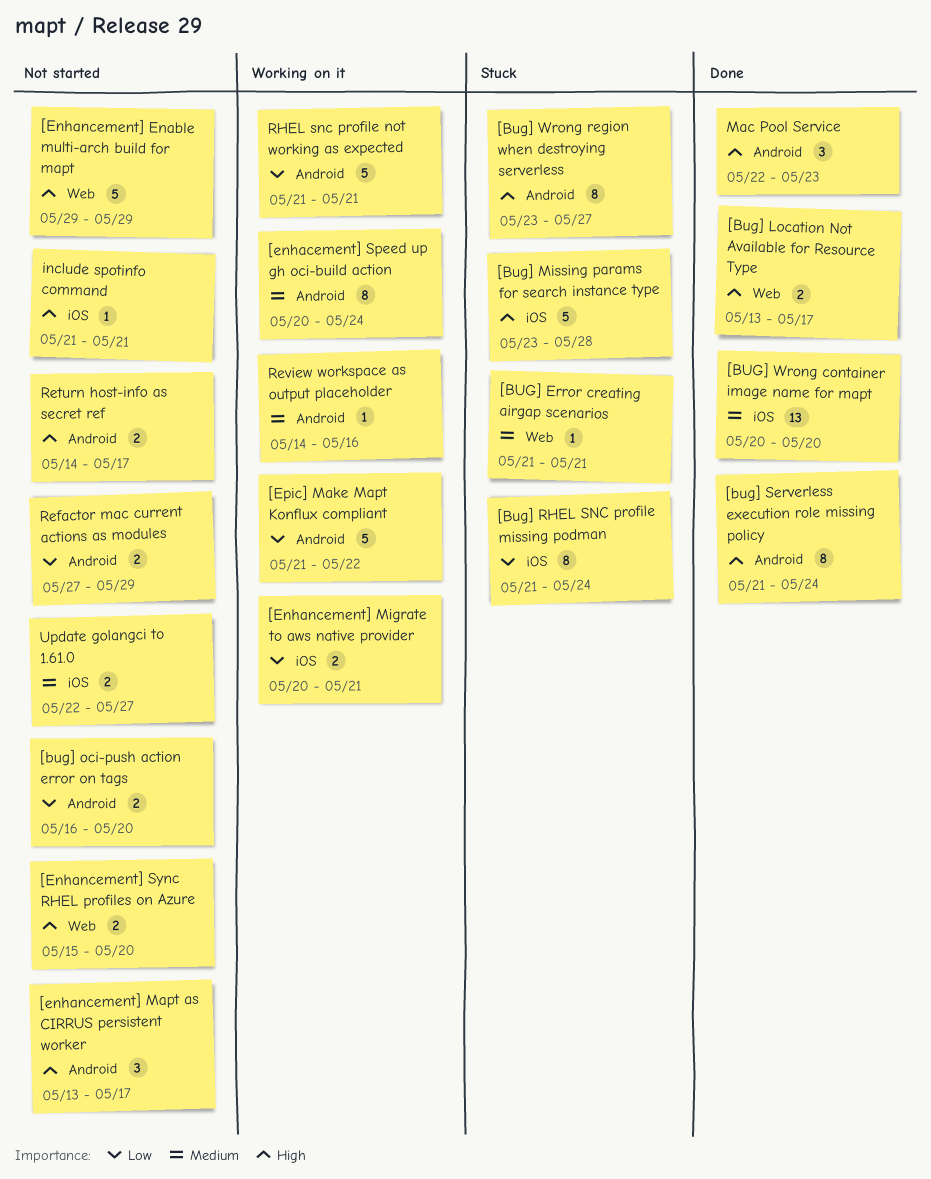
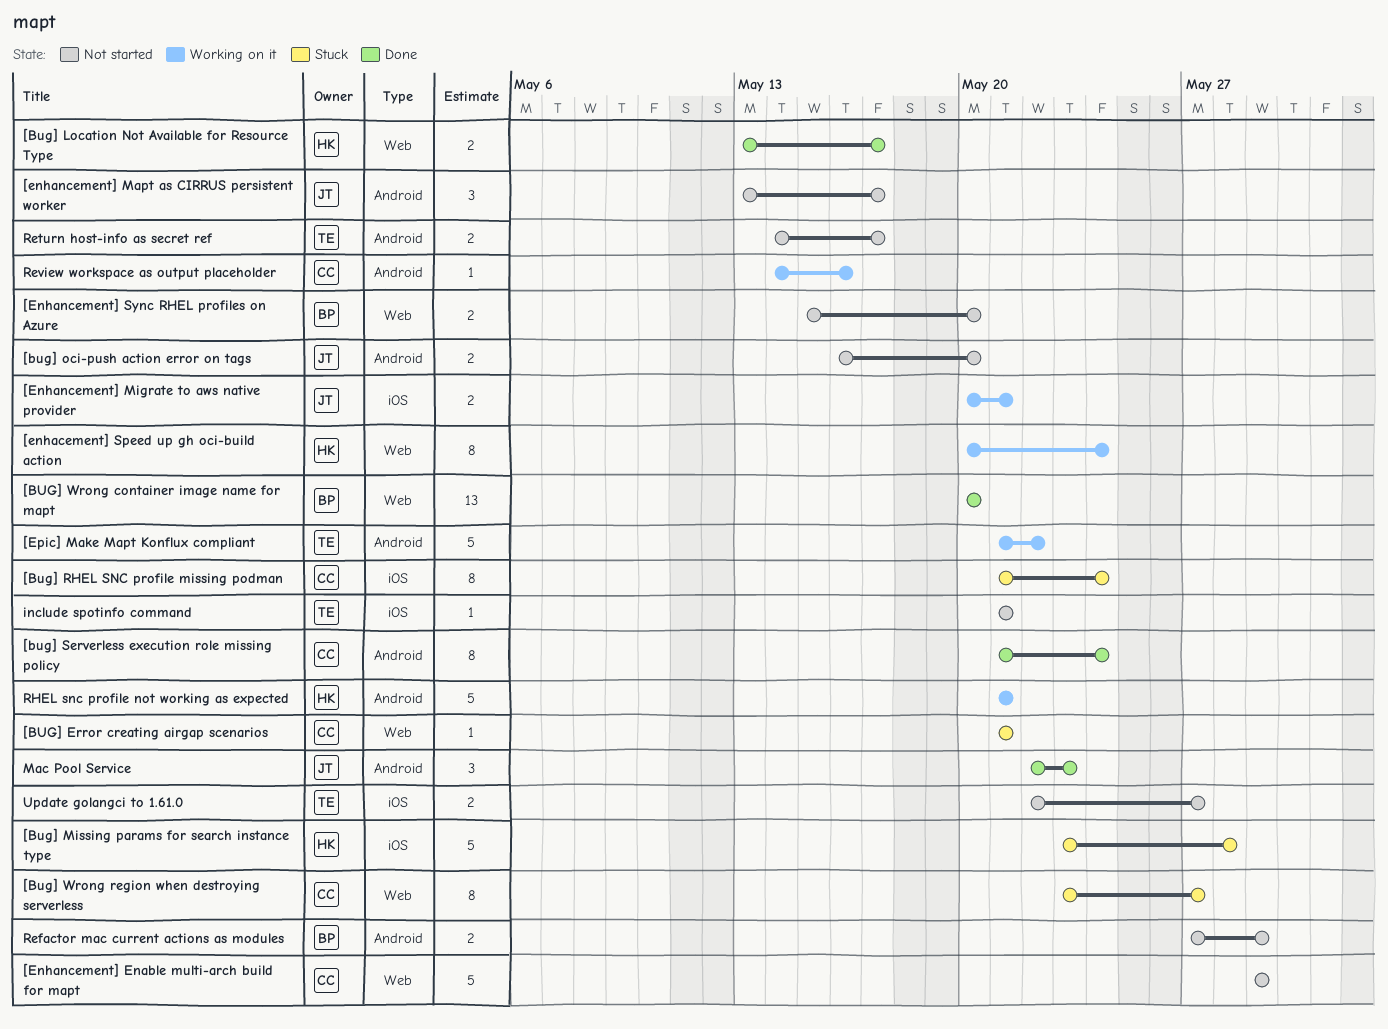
[BUG] Wrong container image name for mapt, label: iOS -> Web
[Bug] Wrong region when destroying serverless, label: Android -> Web
[enhacement] Speed up gh oci-build action, label: Android -> Web

